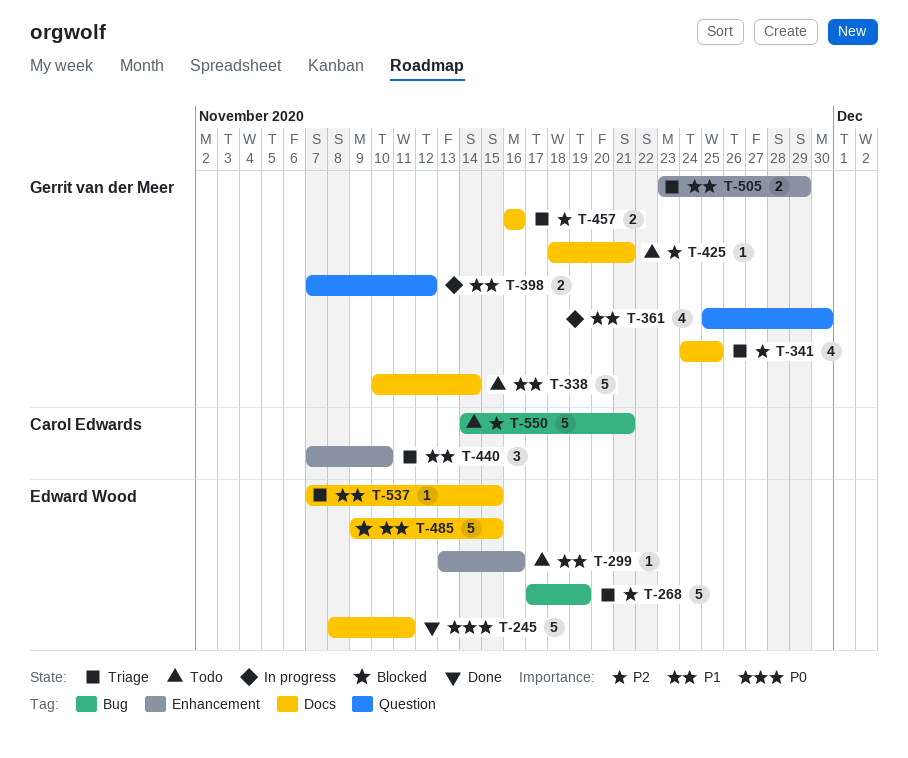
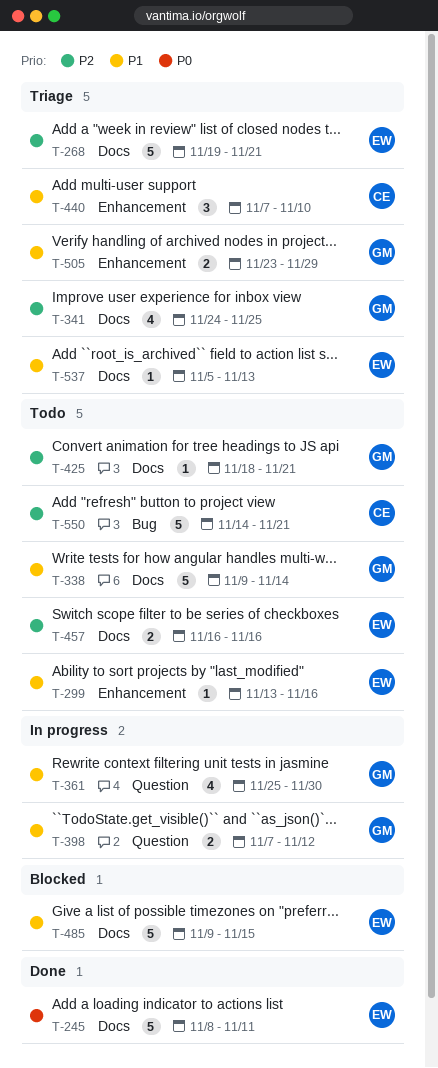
T-268, label: Bug -> Docs
T-268, start: Nov 17 -> Nov 19
T-268, due: Nov 19 -> Nov 21
T-338, start: Nov 10 -> Nov 9
T-457, status: Triage -> Todo
T-457, owner: Gerrit van der Meer -> Edward Wood
T-537, start: Nov 7 -> Nov 5
T-537, due: Nov 15 -> Nov 13

